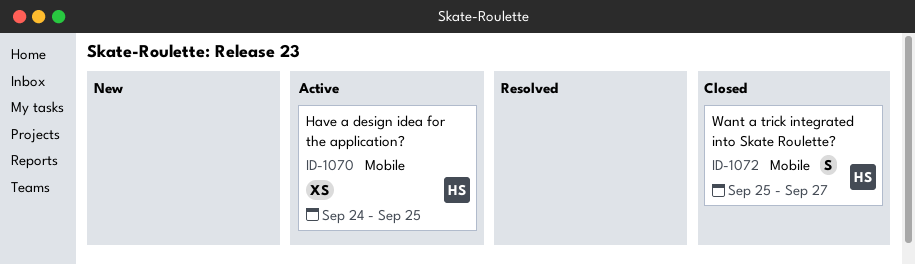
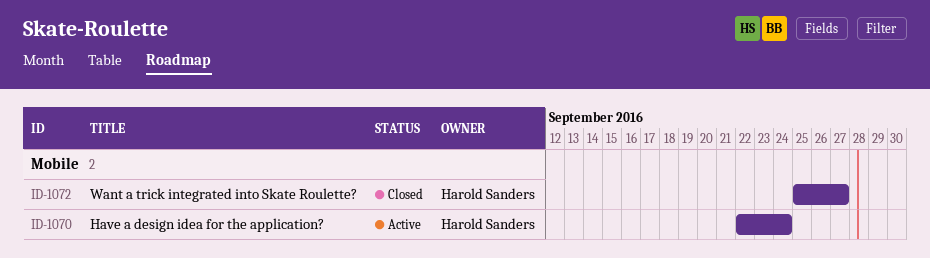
ID-1070, start: Sep 24 -> Sep 22
ID-1070, due: Sep 25 -> Sep 24

